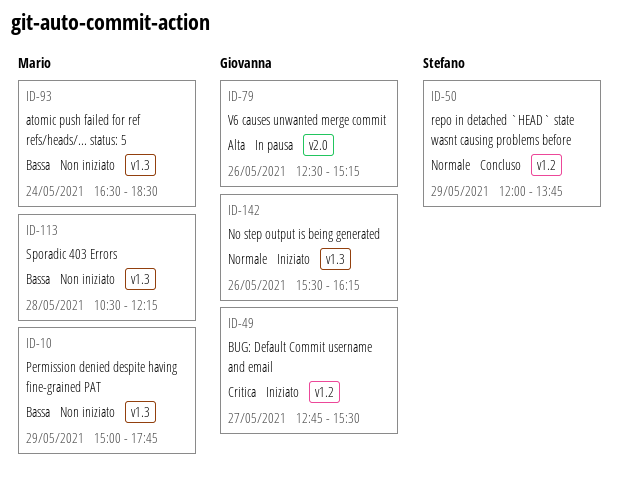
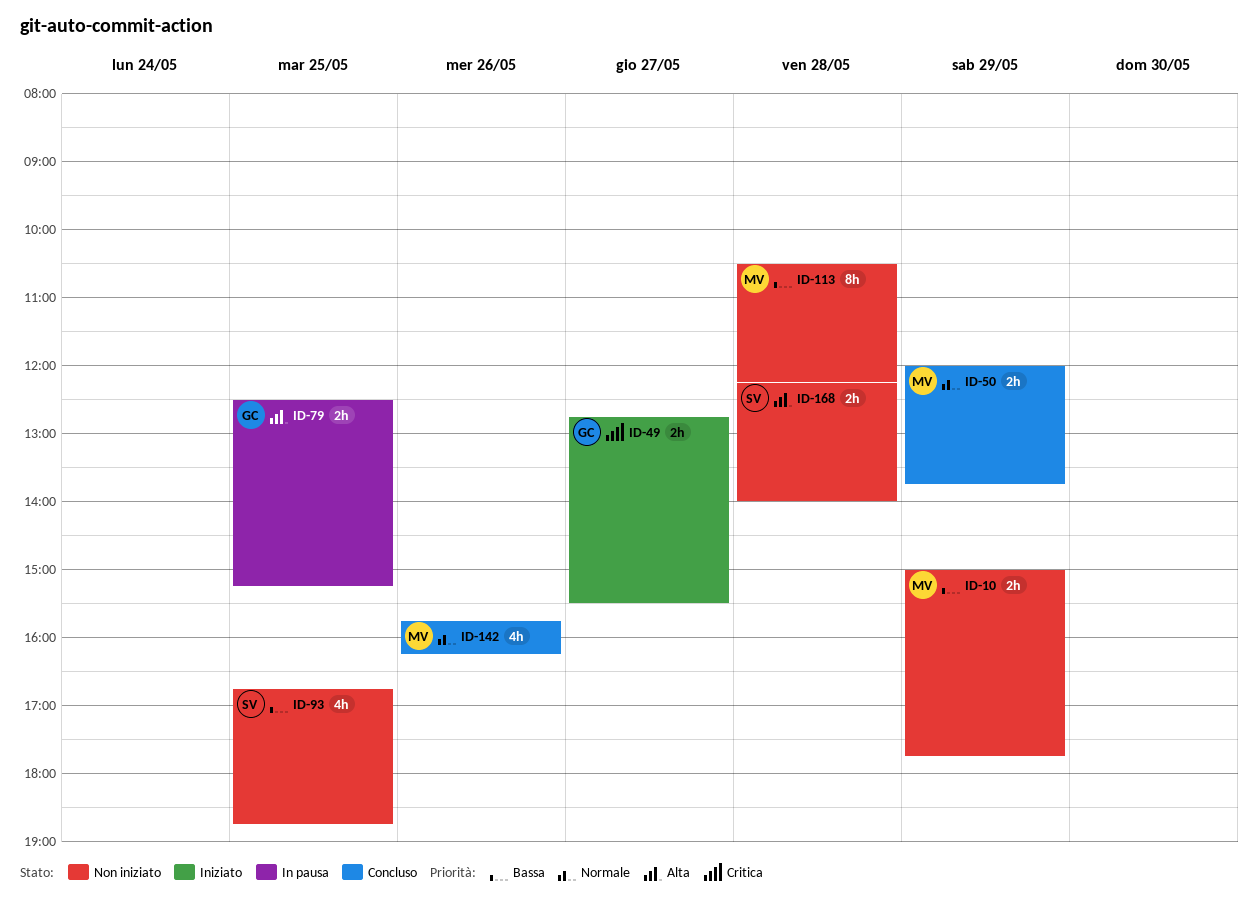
ID-50, owner: Stefano -> Mario
ID-79, day: May 26 -> May 25
ID-93, owner: Mario -> Stefano
ID-93, day: May 24 -> May 25
ID-93, begins: 16:30 -> 16:45
ID-93, ends: 18:30 -> 18:45
ID-142, status: Iniziato -> Concluso
ID-142, owner: Giovanna -> Mario
ID-142, begins: 15:30 -> 15:45
ID-168: none -> present

